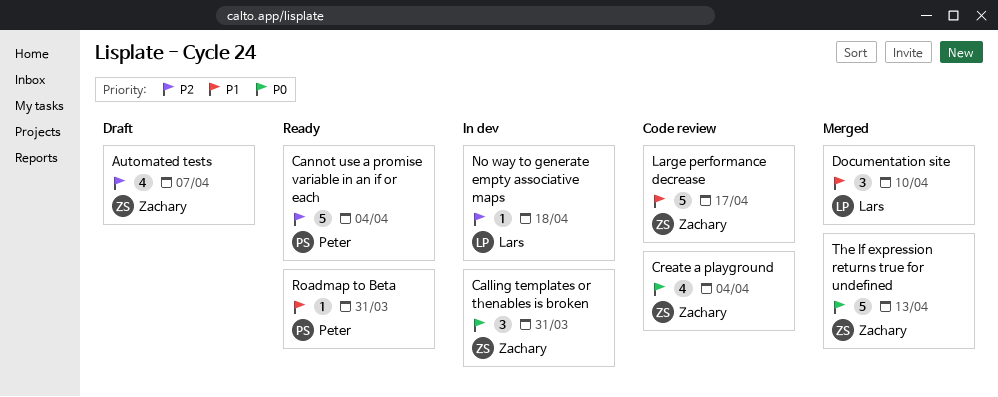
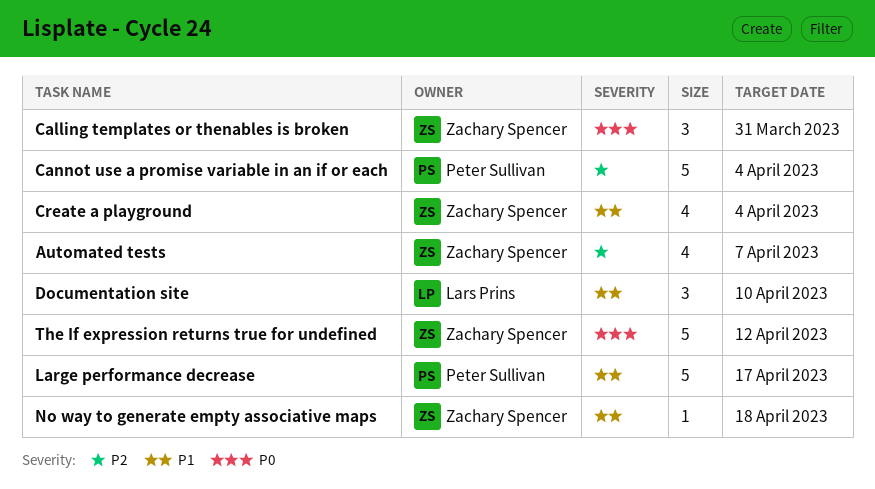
Create a playground, priority: P0 -> P1
Large performance decrease, owner: Zachary Spencer -> Peter Sullivan
No way to generate empty associative maps, owner: Lars Prins -> Zachary Spencer
No way to generate empty associative maps, priority: P2 -> P1
Roadmap to Beta: present -> none
The If expression returns true for undefined, due: Apr 13 -> Apr 12

